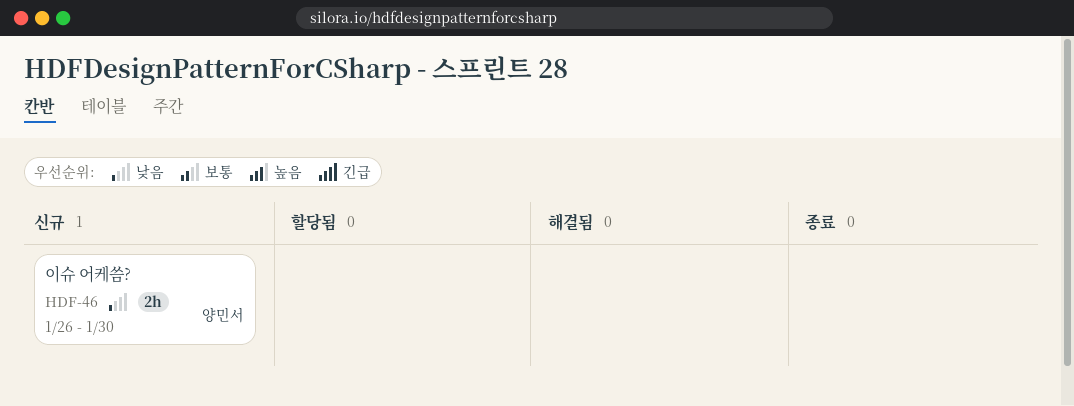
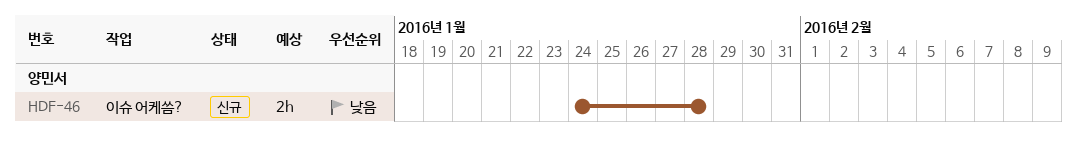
HDF-46, start: Jan 26 -> Jan 24
HDF-46, due: Jan 30 -> Jan 28

